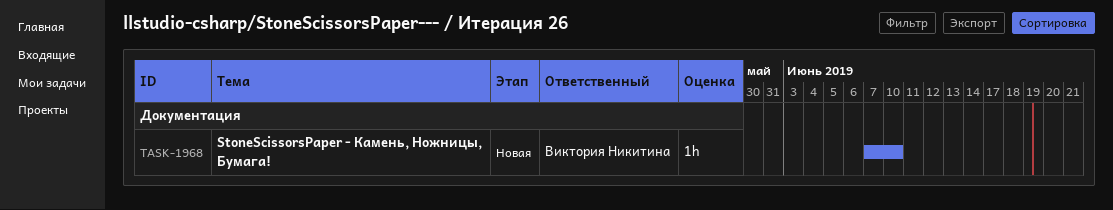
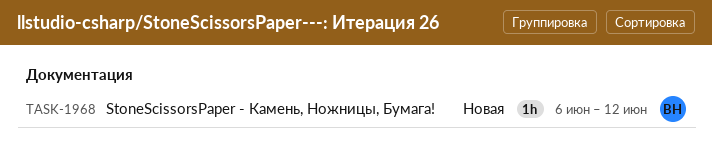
TASK-1968, start: Jun 7 -> Jun 6
TASK-1968, due: Jun 10 -> Jun 12

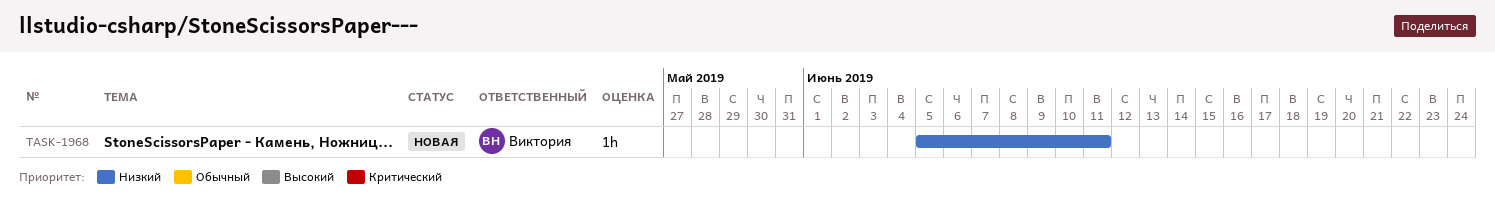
TASK-1968, start: Jun 6 -> Jun 5
TASK-1968, due: Jun 12 -> Jun 11

